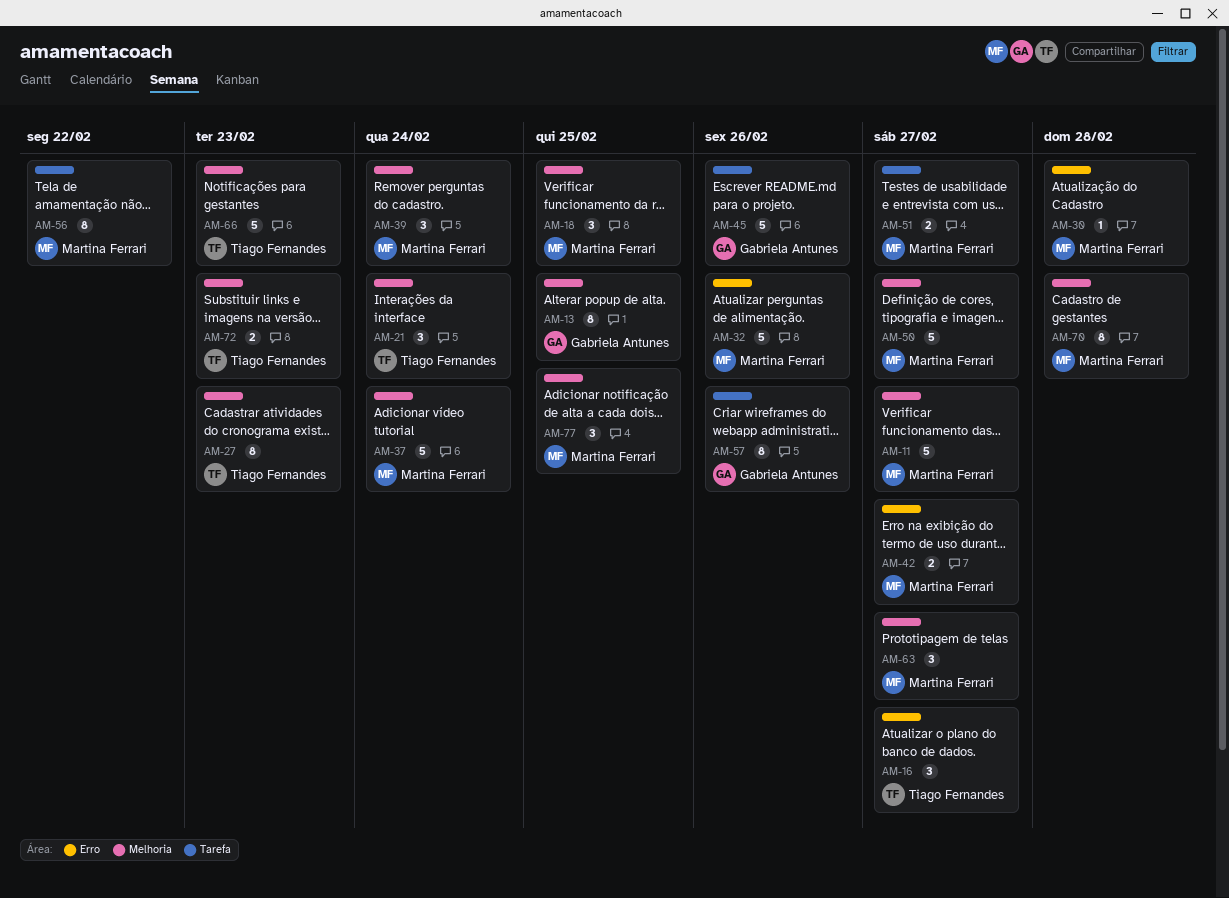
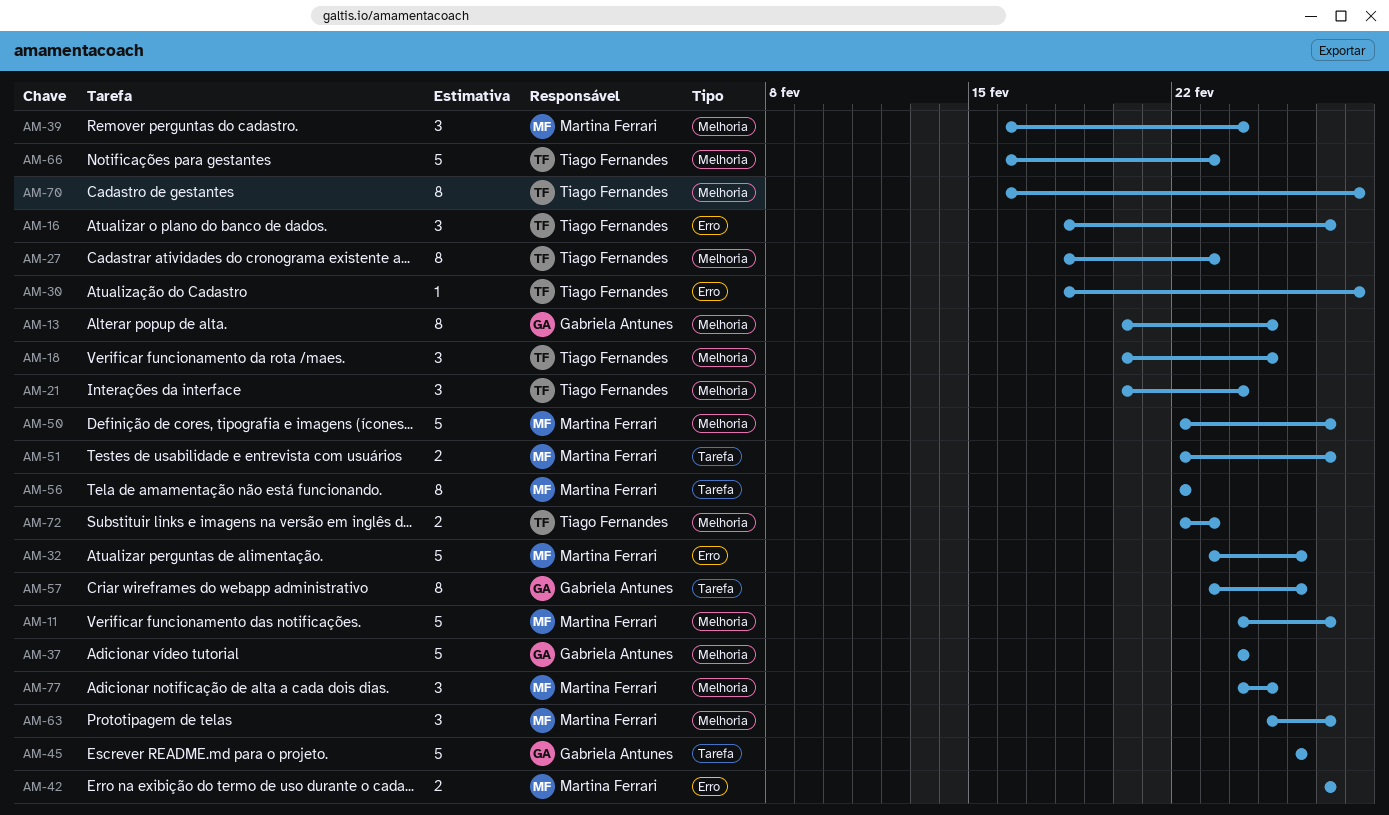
AM-18, owner: Martina Ferrari -> Tiago Fernandes
AM-30, owner: Martina Ferrari -> Tiago Fernandes
AM-37, owner: Martina Ferrari -> Gabriela Antunes
AM-70, owner: Martina Ferrari -> Tiago Fernandes

